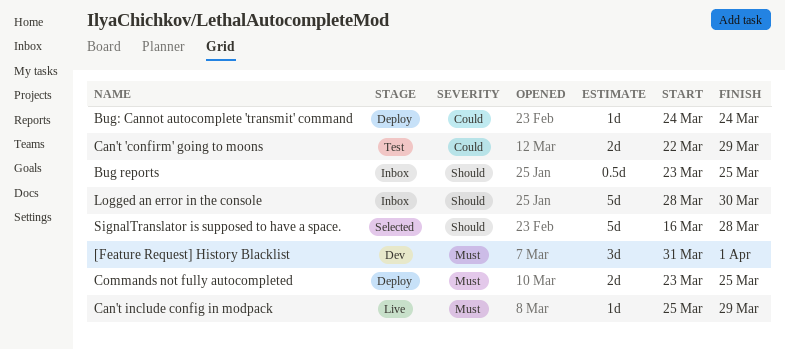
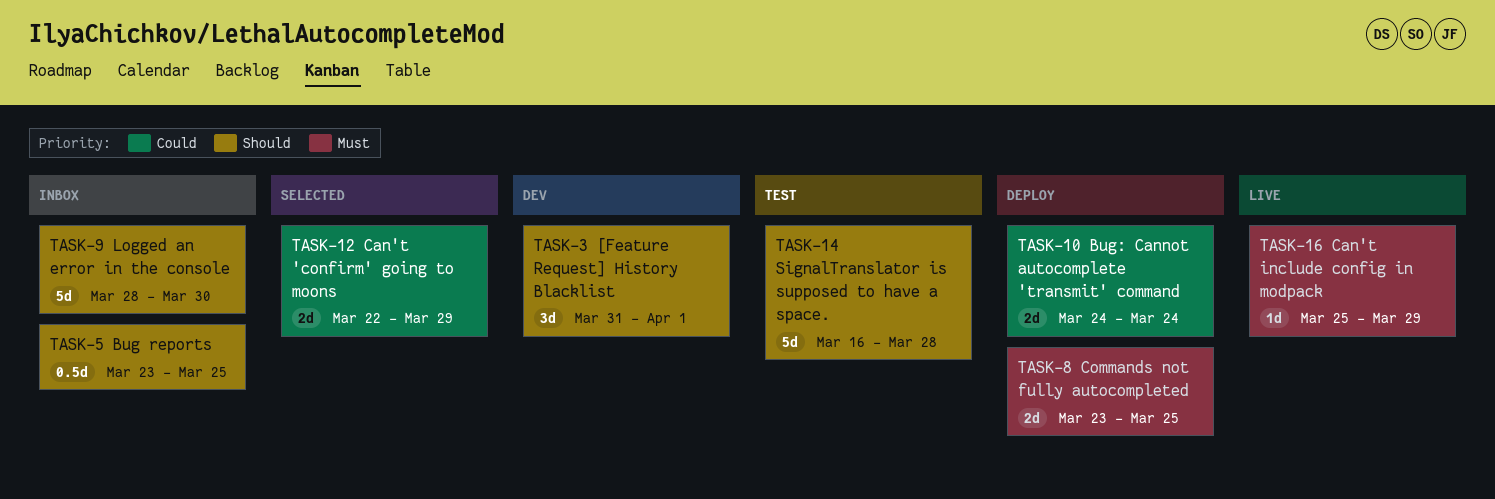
[Feature Request] History Blacklist, priority: Must -> Should
Bug: Cannot autocomplete 'transmit' command, estimate: 1d -> 2d
Can't 'confirm' going to moons, status: Test -> Selected
SignalTranslator is supposed to have a space., status: Selected -> Test

